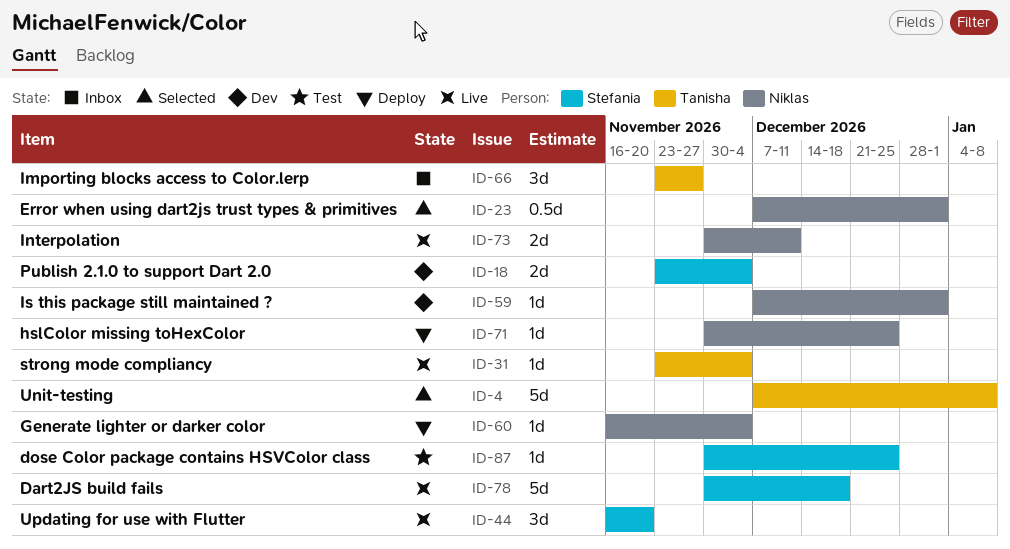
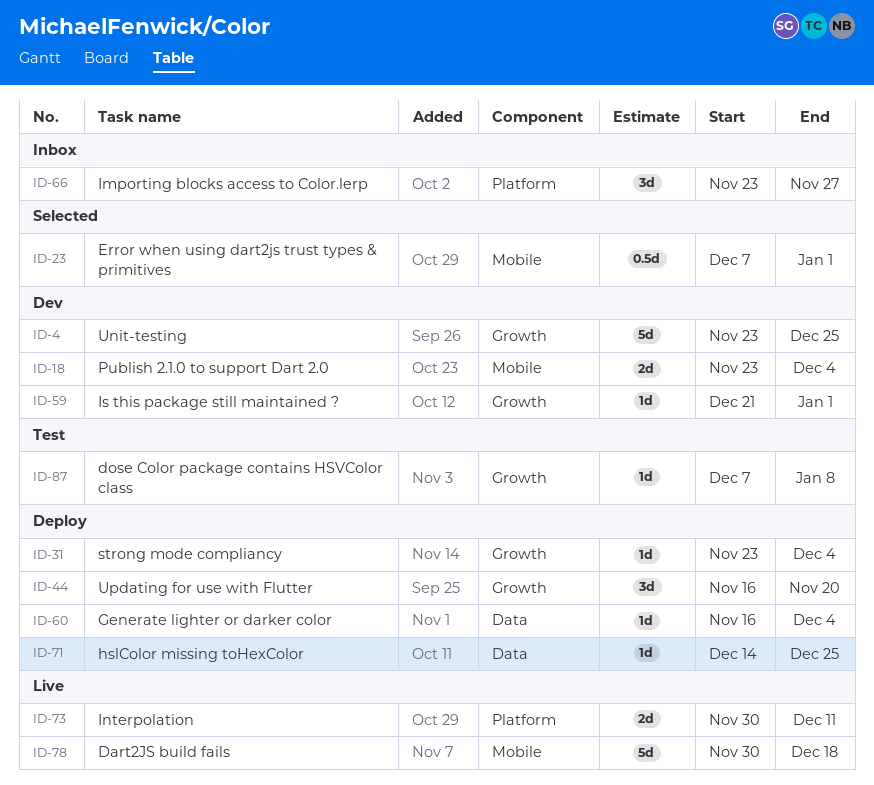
ID-4, status: Selected -> Dev
ID-4, start: Dec 7 -> Nov 23
ID-4, due: Jan 8 -> Dec 25
ID-31, status: Live -> Deploy
ID-44, status: Live -> Deploy
ID-59, start: Dec 7 -> Dec 21
ID-71, start: Nov 30 -> Dec 14
ID-87, start: Nov 30 -> Dec 7
ID-87, due: Dec 25 -> Jan 8

